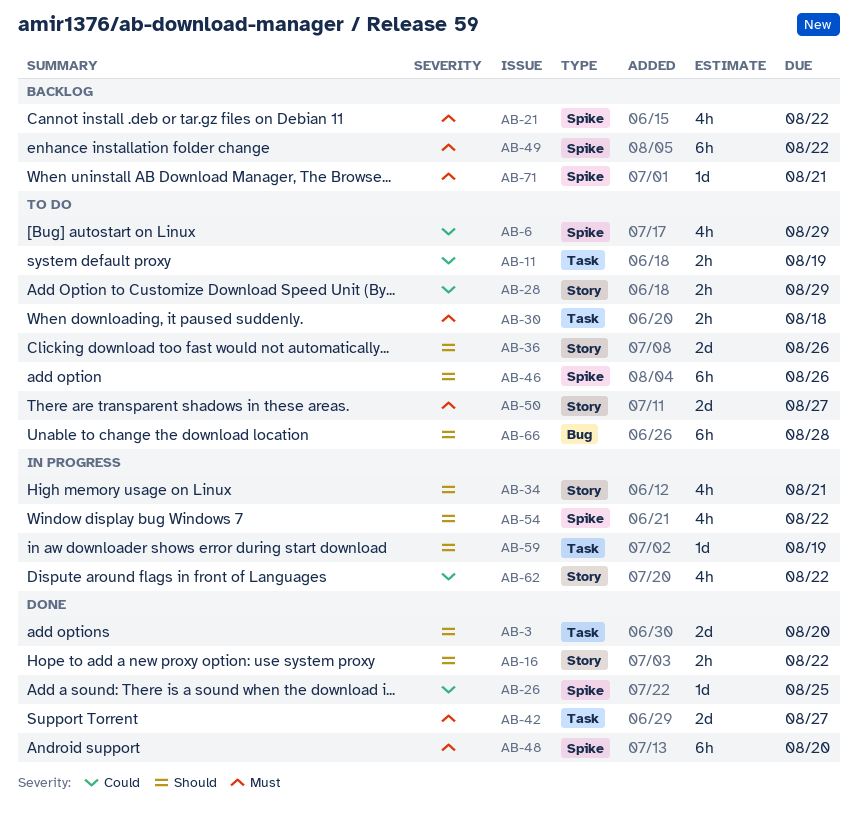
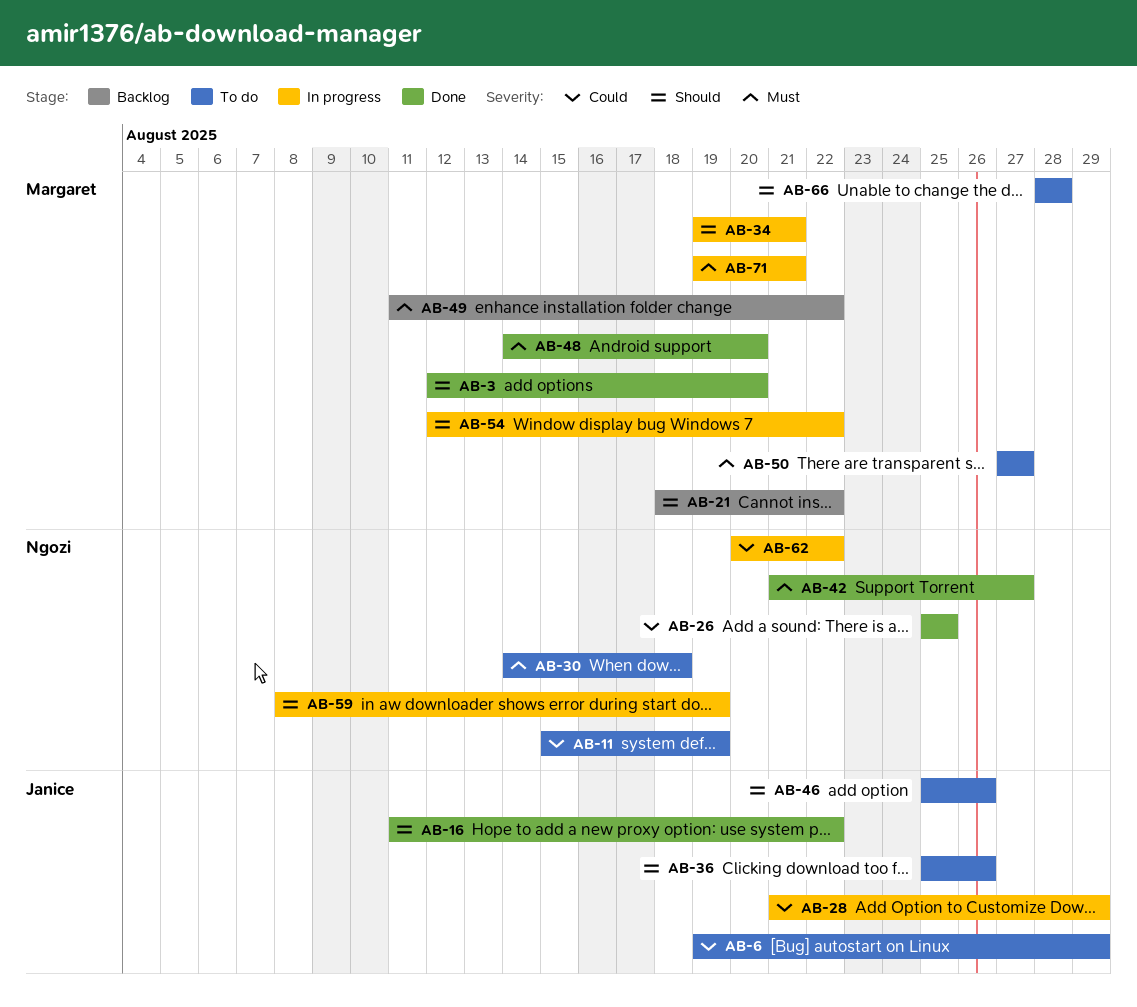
AB-21, priority: Must -> Should
AB-28, status: To do -> In progress
AB-71, status: Backlog -> In progress

